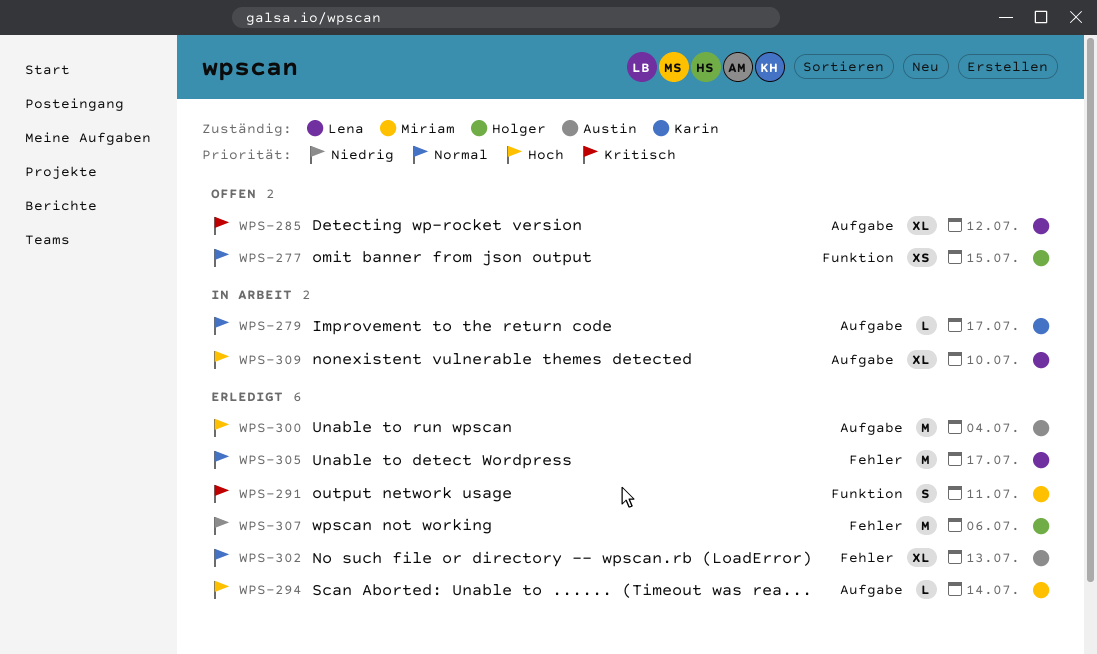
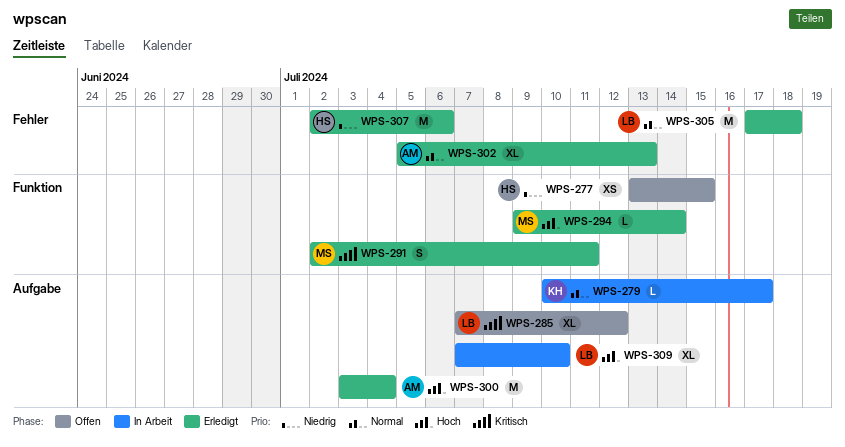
WPS-277, priority: Normal -> Niedrig
WPS-294, label: Aufgabe -> Funktion
WPS-305, due: Jul 17 -> Jul 18

